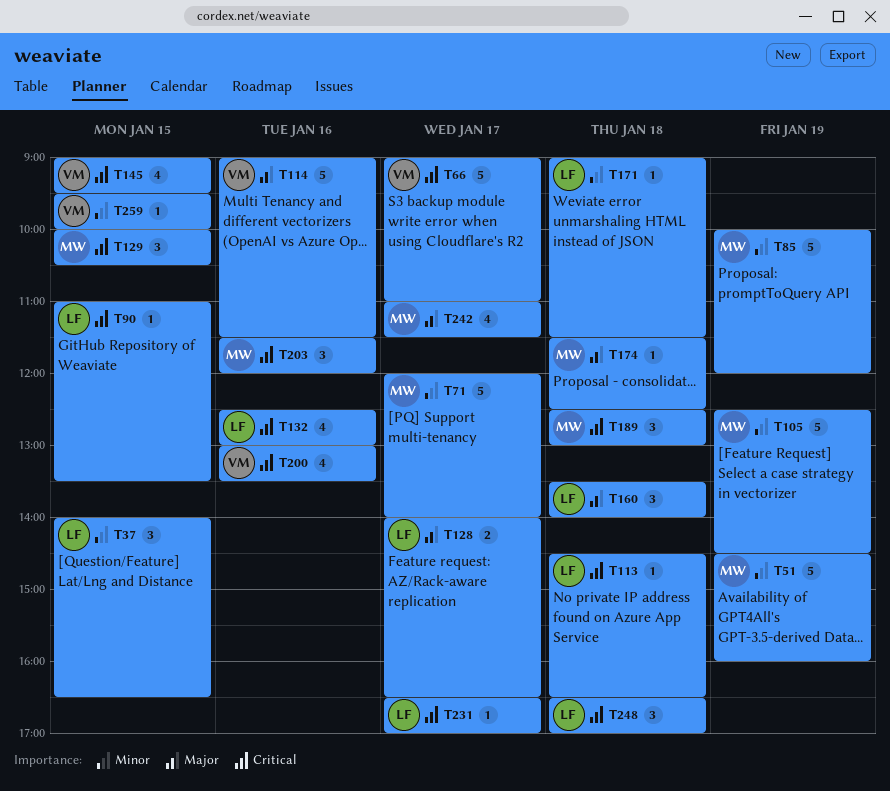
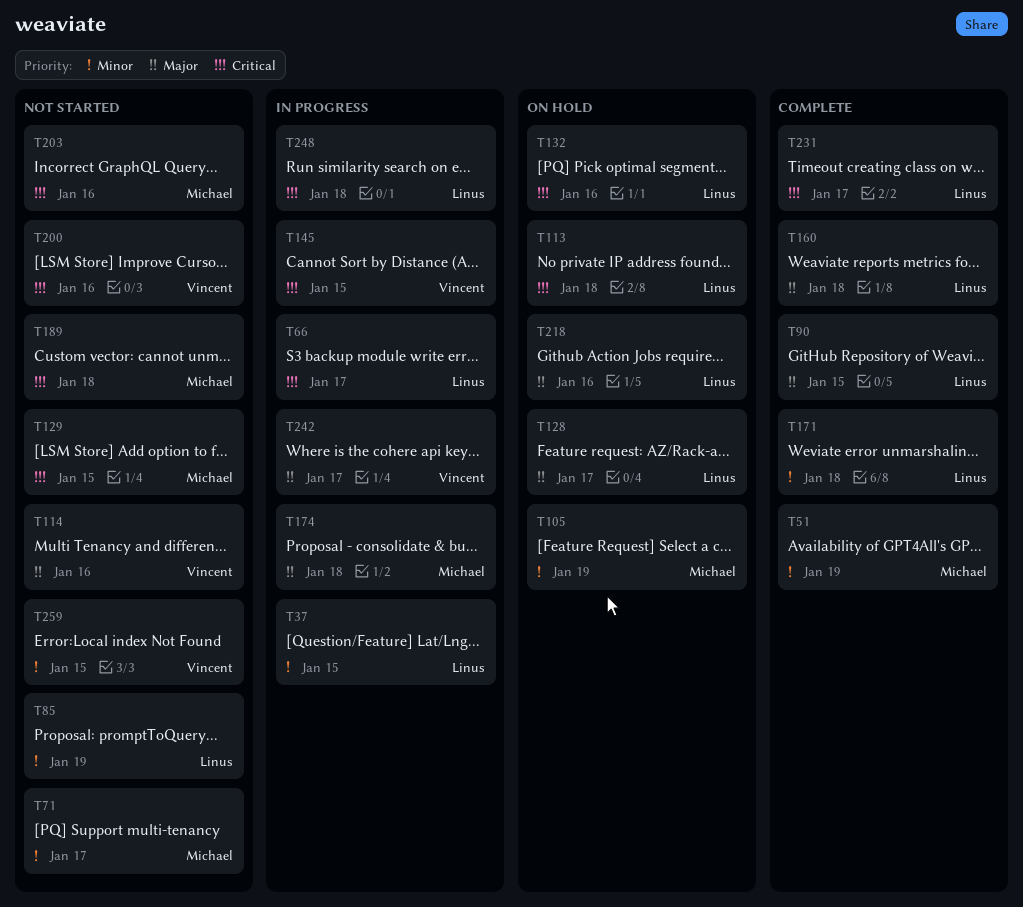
T66, owner: Vincent -> Linus
T85, owner: Michael -> Linus
T90, priority: Critical -> Major
T218: none -> present
T242, owner: Michael -> Vincent

